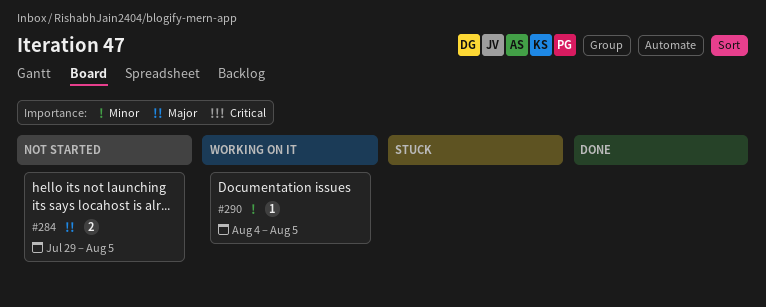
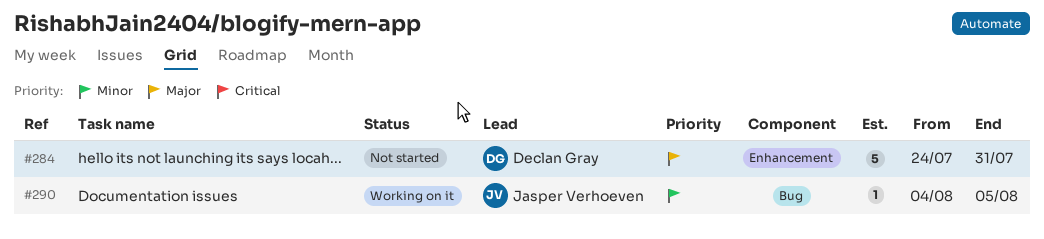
#284, estimate: 2 -> 5
#284, start: Jul 29 -> Jul 24
#284, due: Aug 5 -> Jul 31

